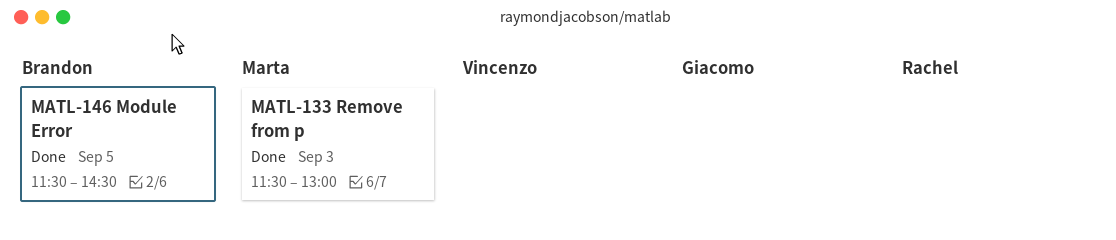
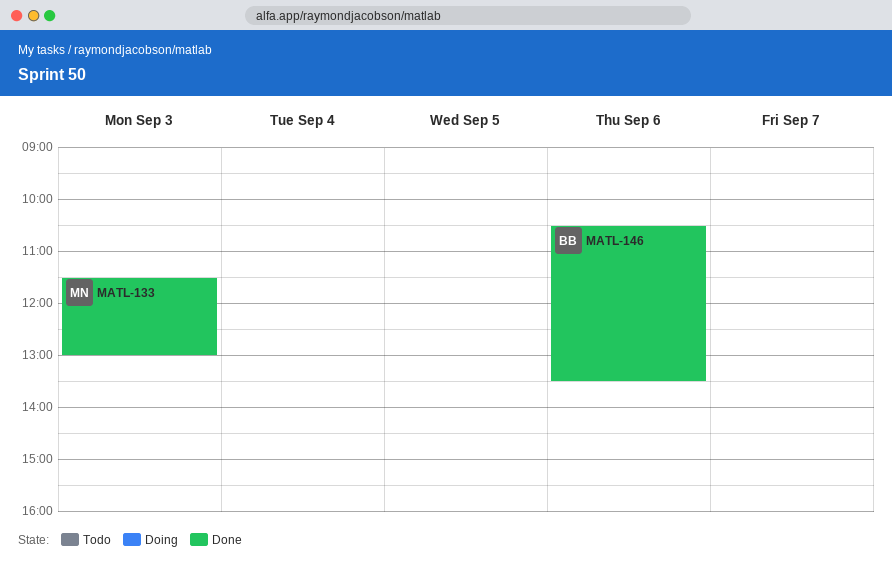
MATL-146, day: Sep 5 -> Sep 6
MATL-146, begins: 11:30 -> 10:30
MATL-146, ends: 14:30 -> 13:30

